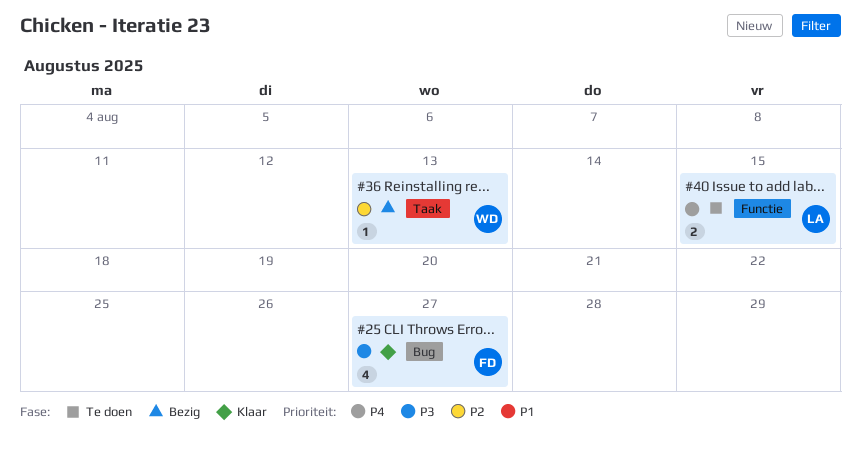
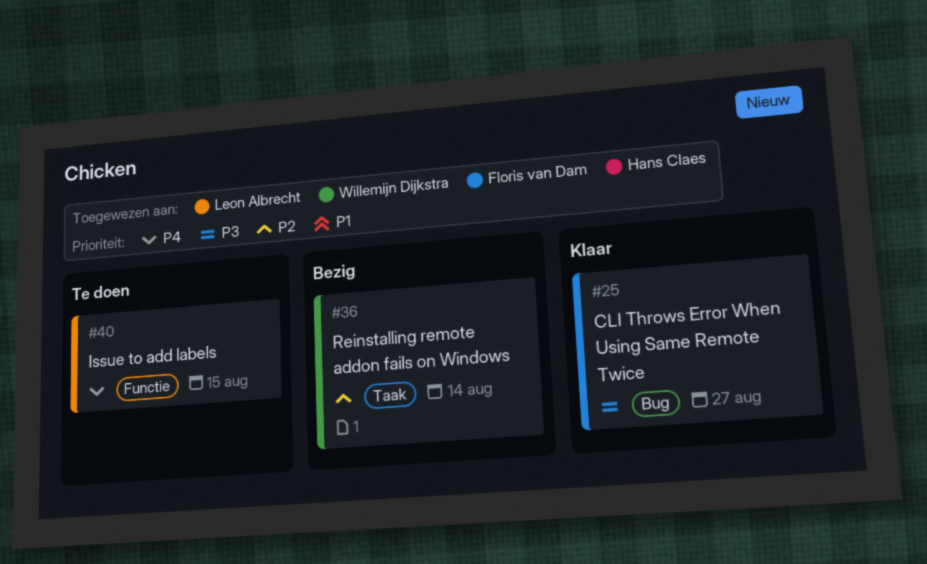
#36, due: Aug 13 -> Aug 14

